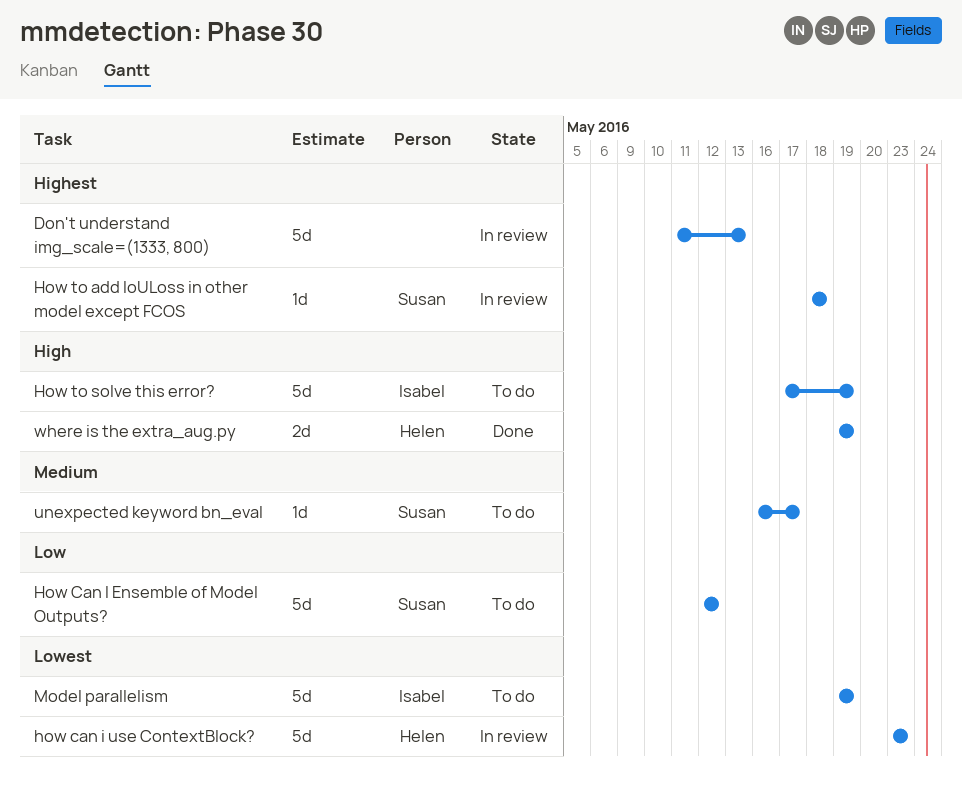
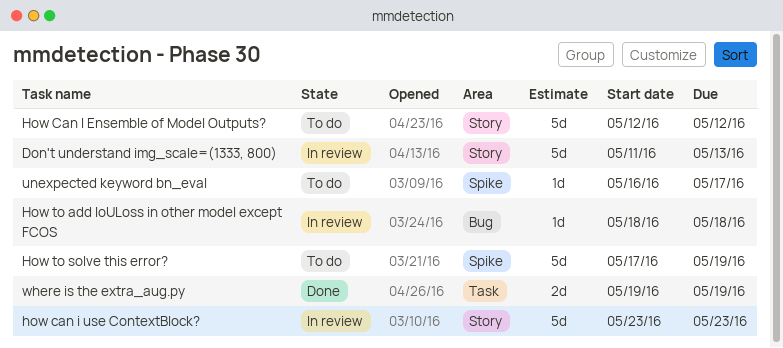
Model parallelism: present -> none

